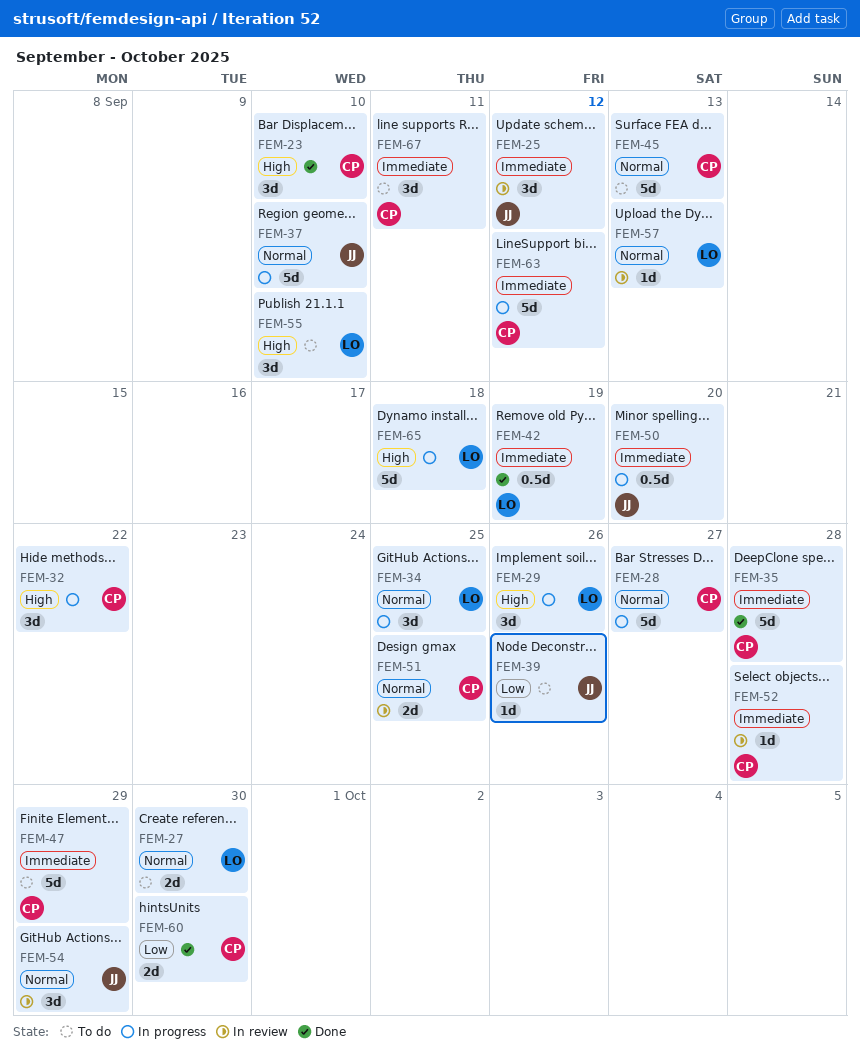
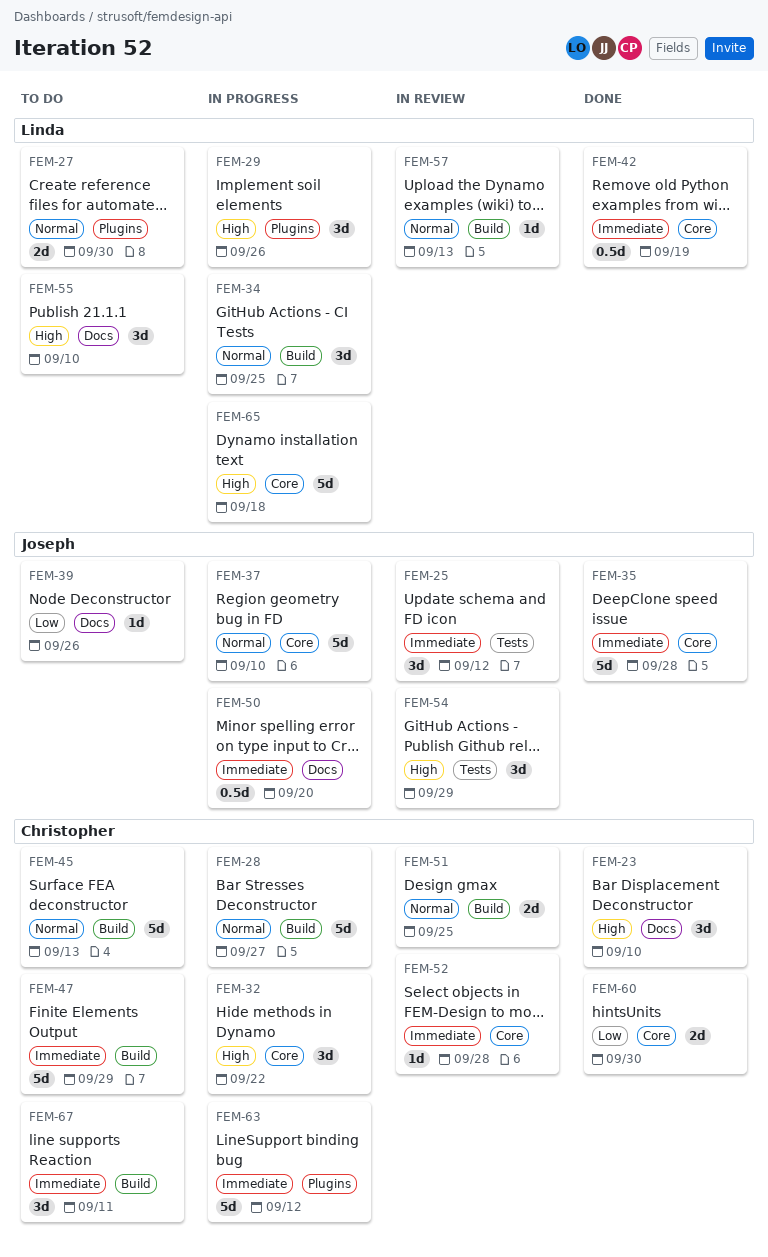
FEM-35, owner: Christopher -> Joseph
FEM-54, priority: Normal -> High

